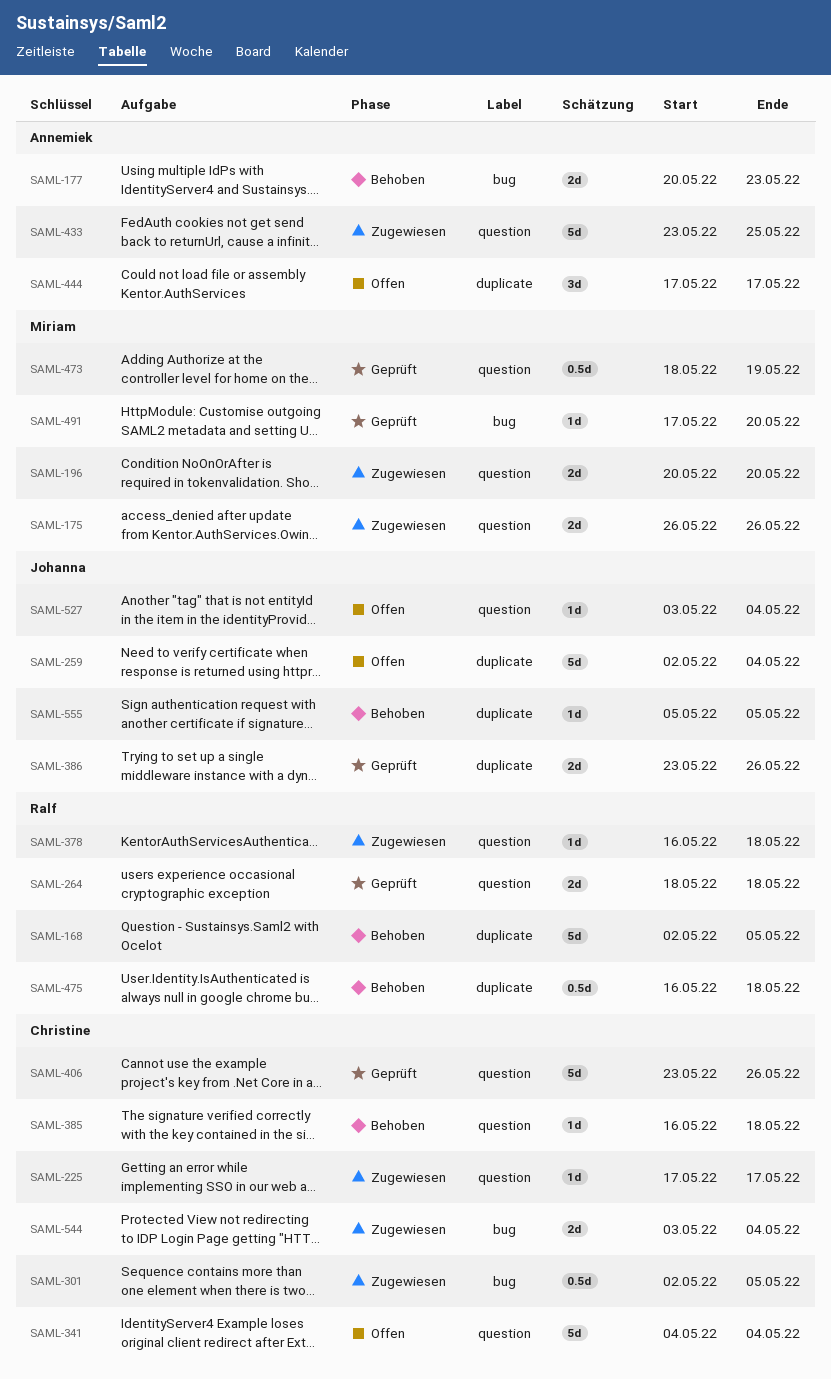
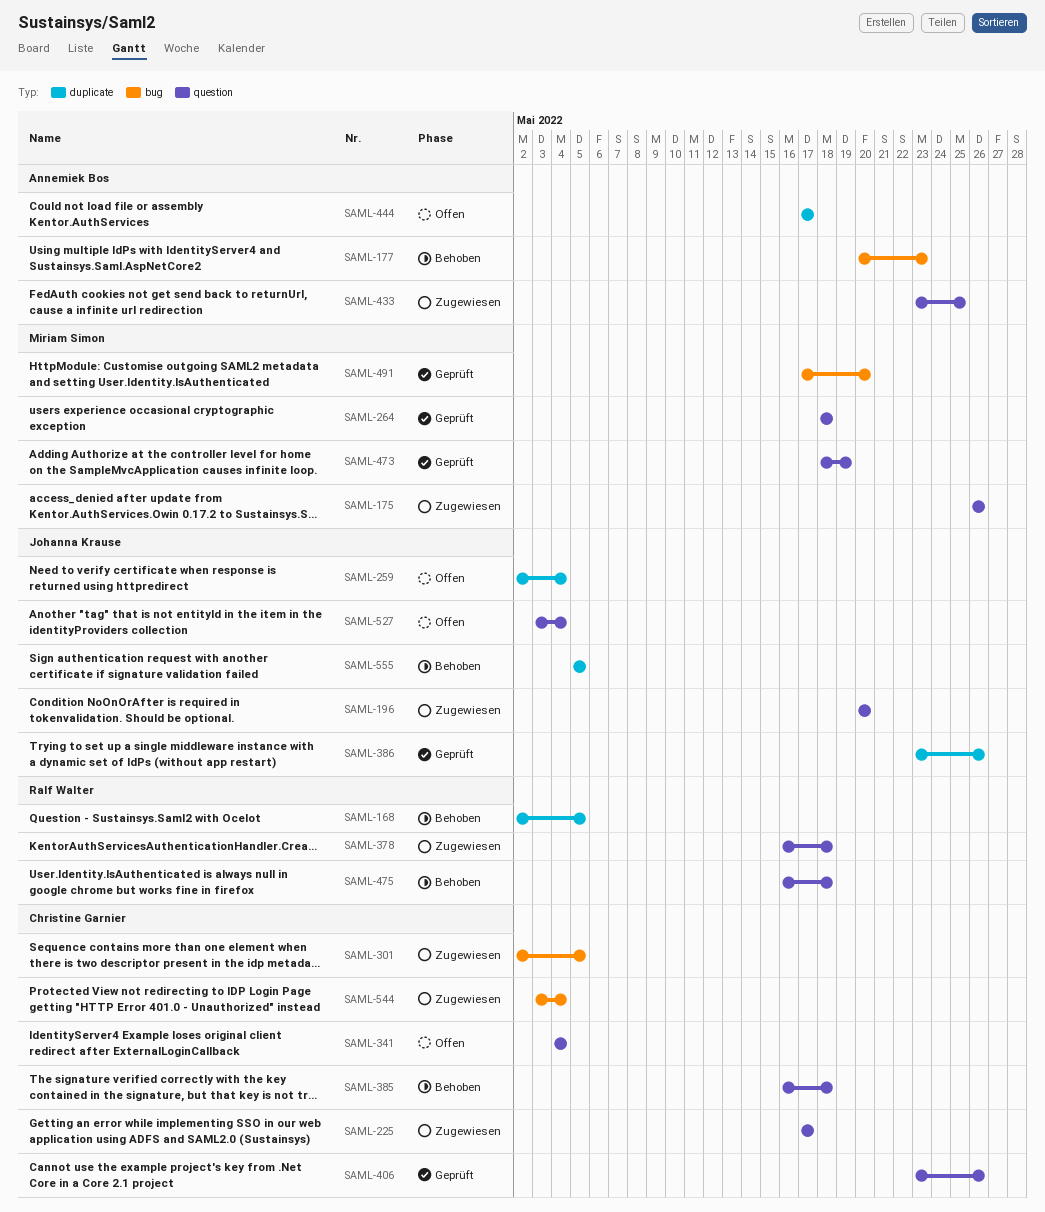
SAML-196, owner: Miriam Simon -> Johanna Krause
SAML-264, owner: Ralf Walter -> Miriam Simon
SAML-475, label: duplicate -> question

